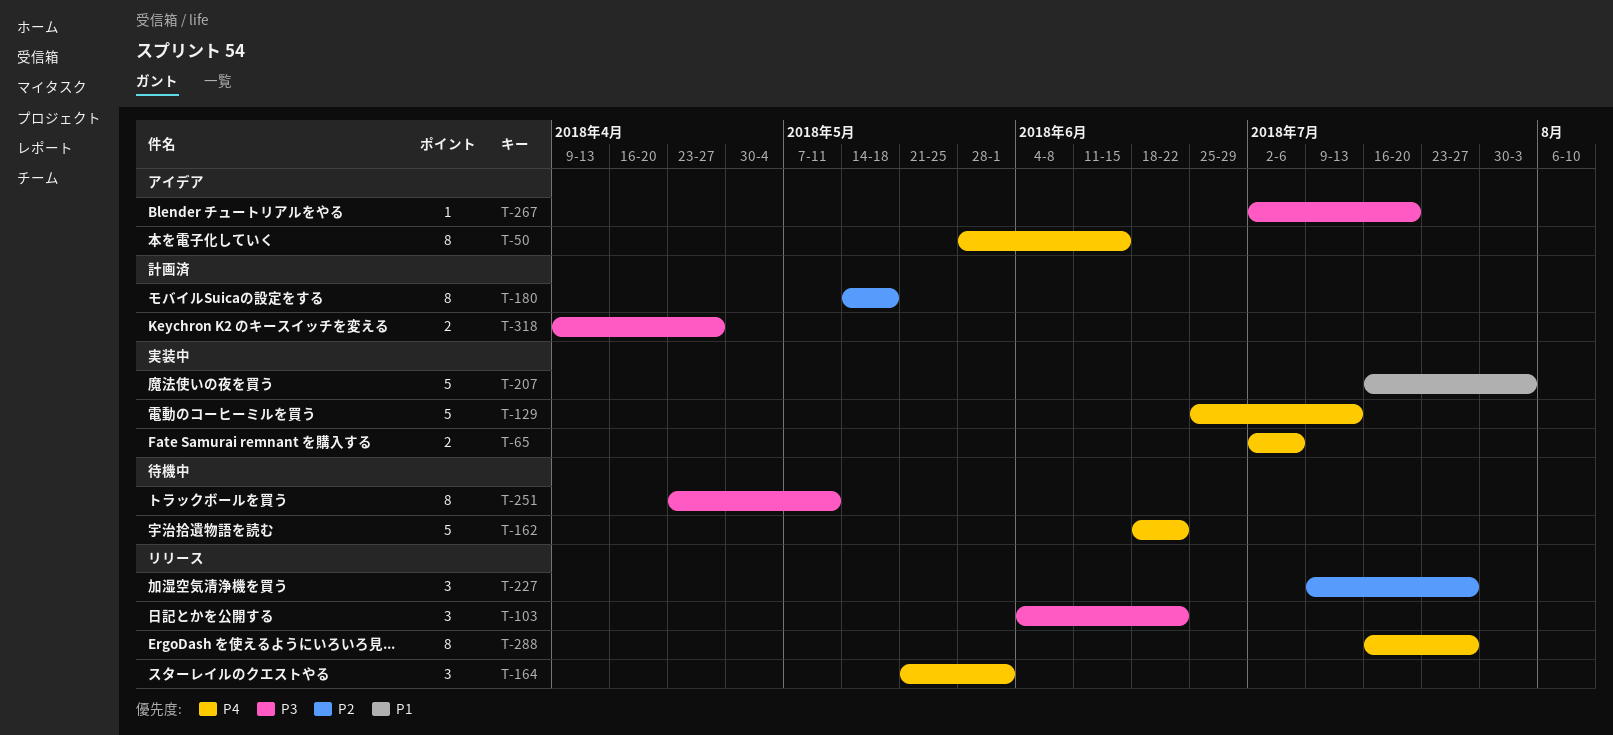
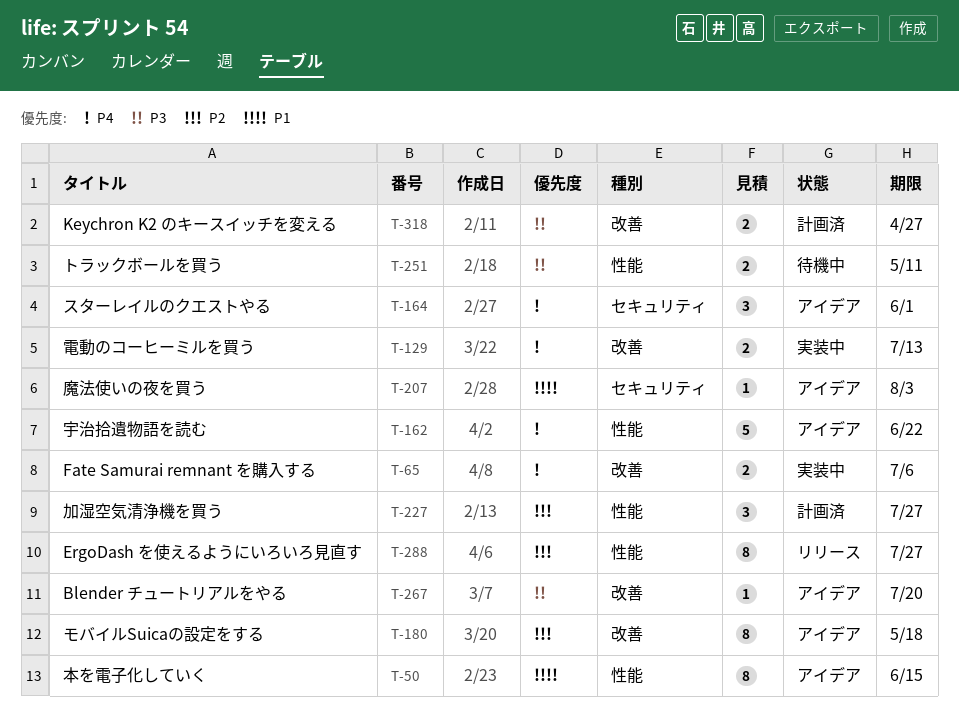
T-50, priority: P4 -> P1
T-103: present -> none
T-129, estimate: 5 -> 2
T-162, status: 待機中 -> アイデア
T-164, status: リリース -> アイデア
T-180, status: 計画済 -> アイデア
T-207, status: 実装中 -> アイデア
T-207, estimate: 5 -> 1
T-227, status: リリース -> 計画済
T-251, estimate: 8 -> 2
T-288, priority: P4 -> P2

